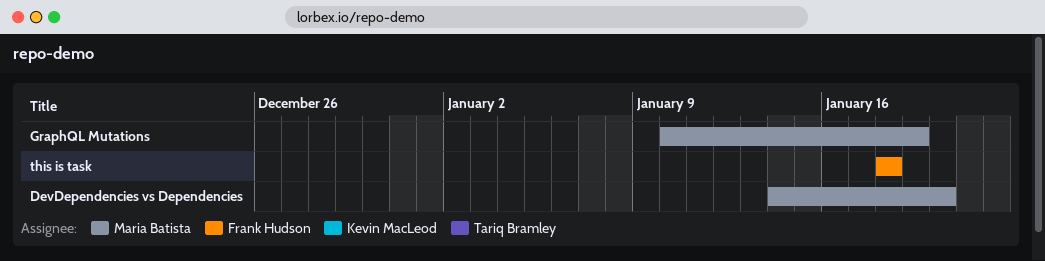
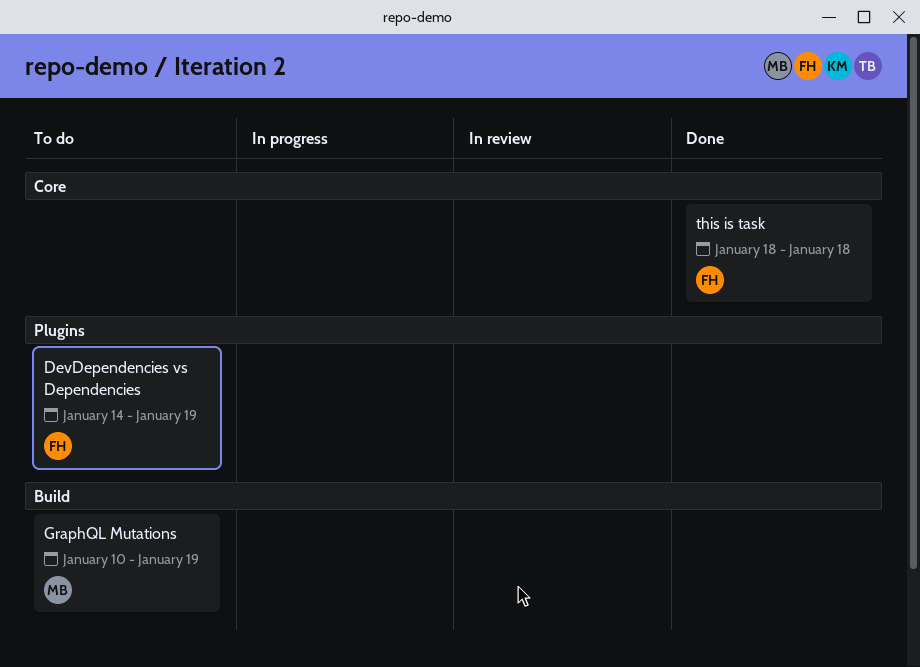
DevDependencies vs Dependencies, owner: Maria Batista -> Frank Hudson
DevDependencies vs Dependencies, due: Jan 20 -> Jan 19

